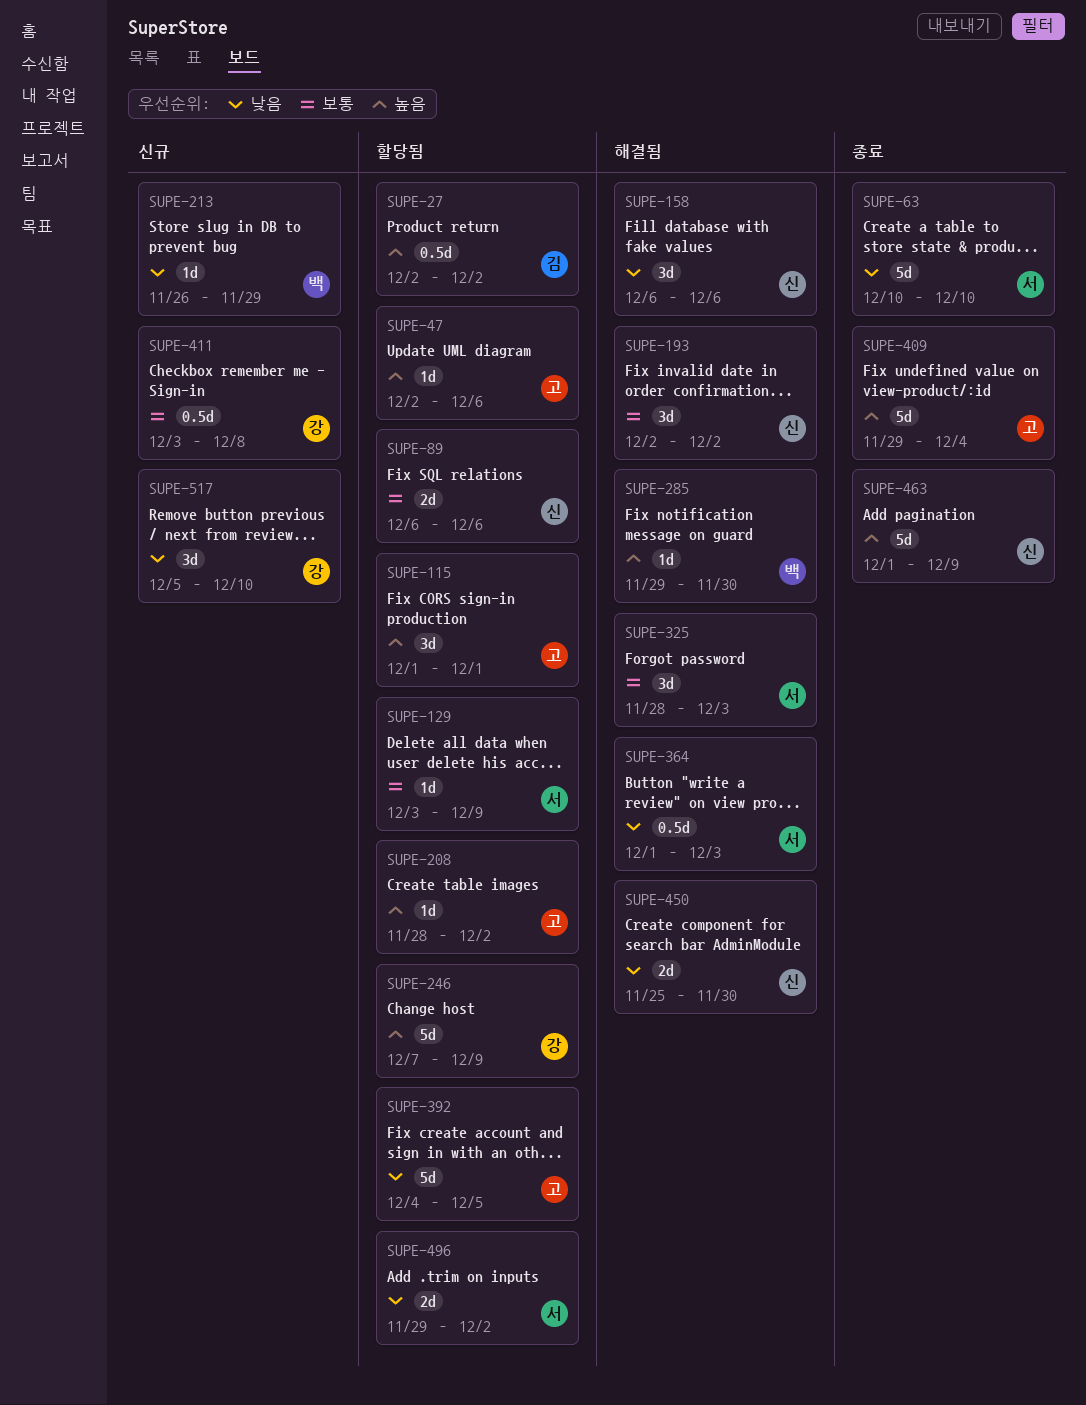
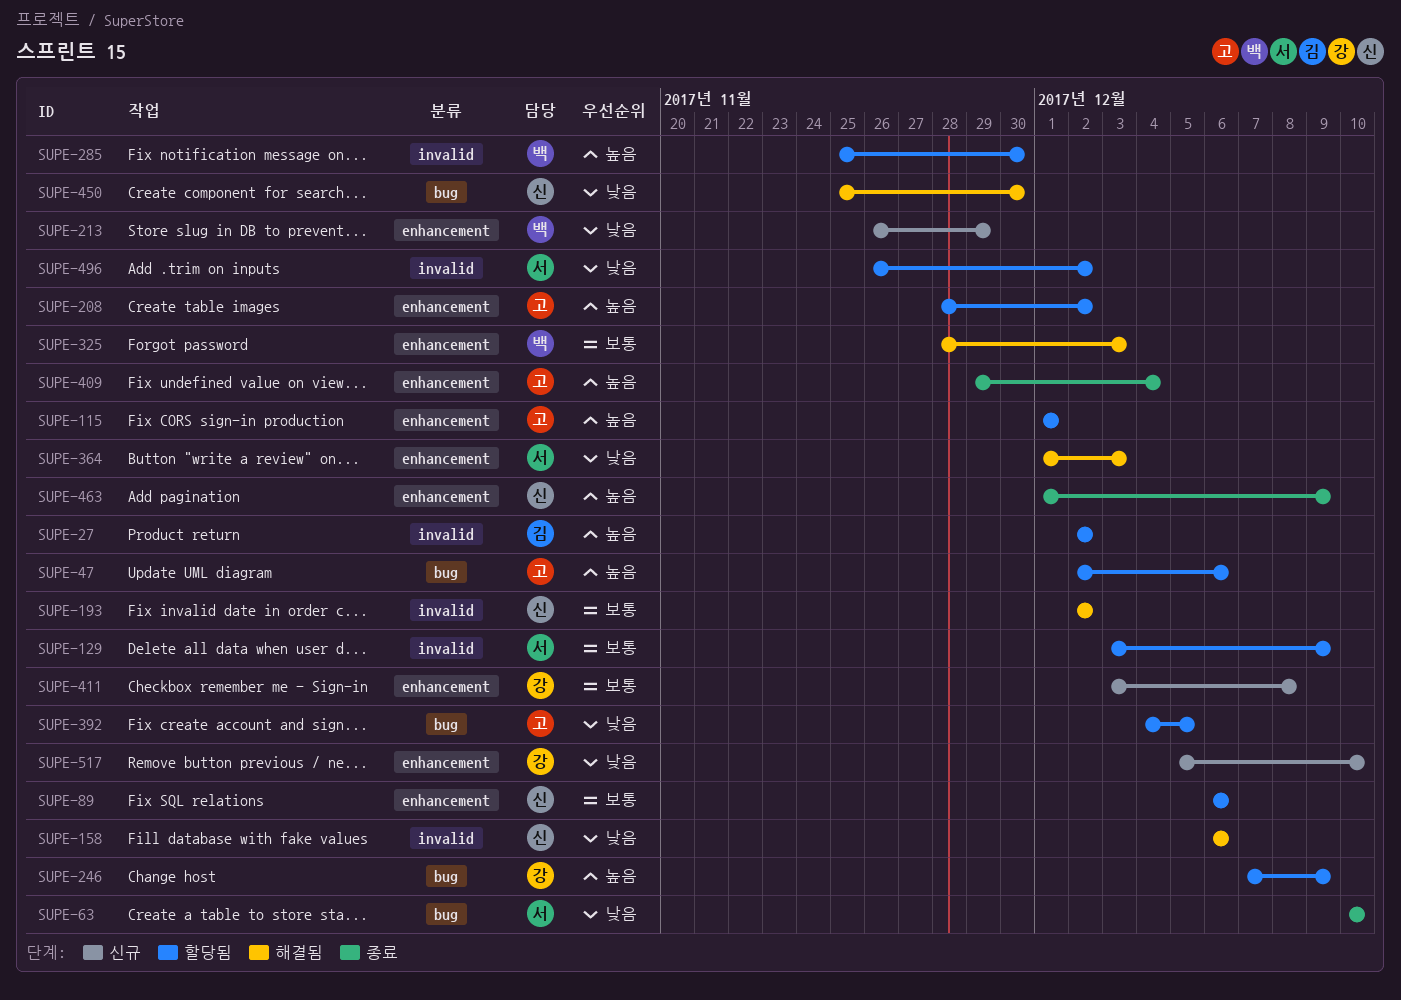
SUPE-285, status: 해결됨 -> 할당됨
SUPE-285, start: Nov 29 -> Nov 25
SUPE-325, owner: 서 -> 백
SUPE-496, start: Nov 29 -> Nov 26

